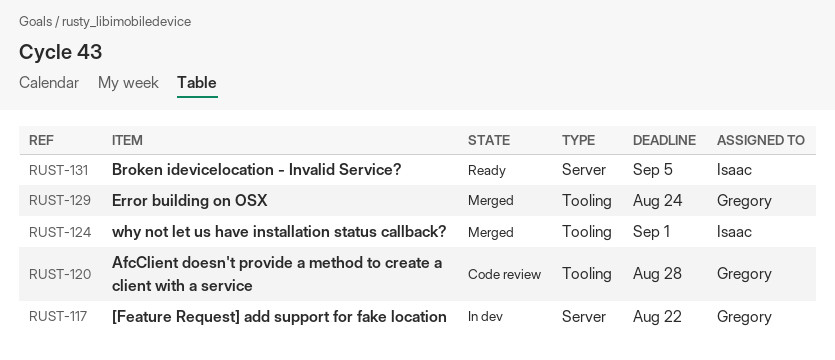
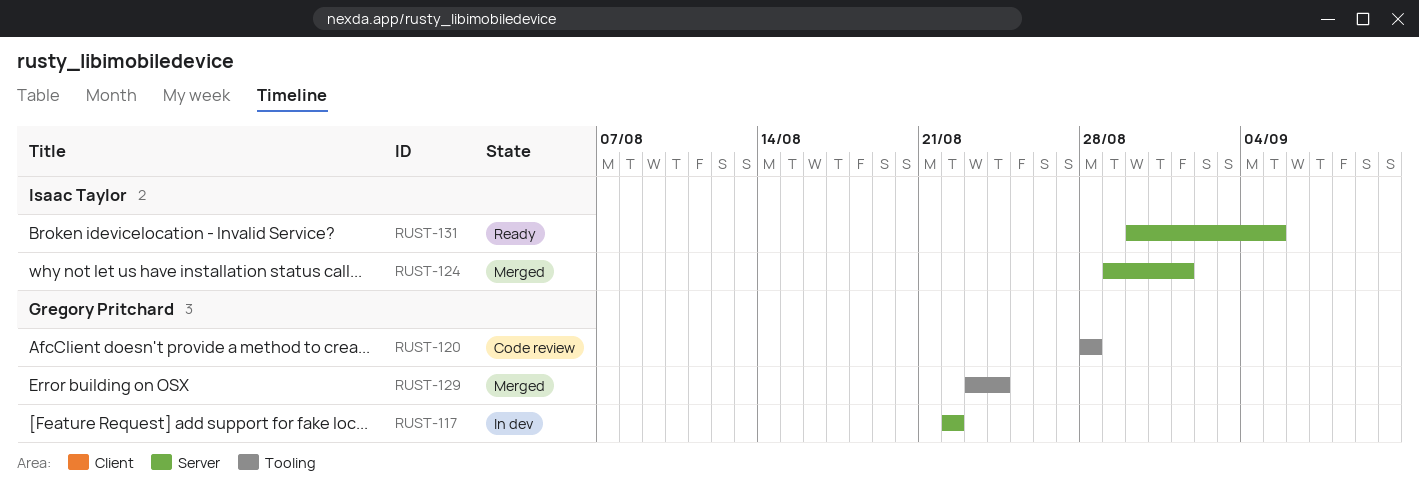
RUST-124, label: Tooling -> Server

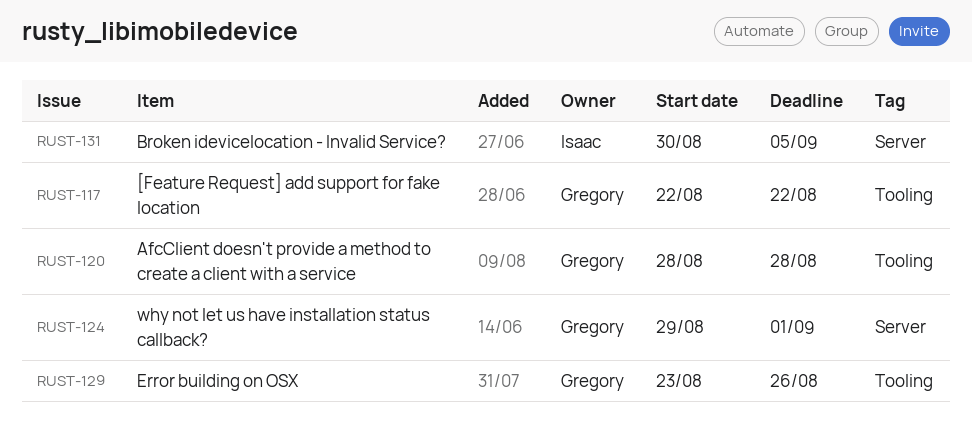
RUST-117, label: Server -> Tooling
RUST-124, owner: Isaac Taylor -> Gregory Pritchard
RUST-129, due: Aug 24 -> Aug 26

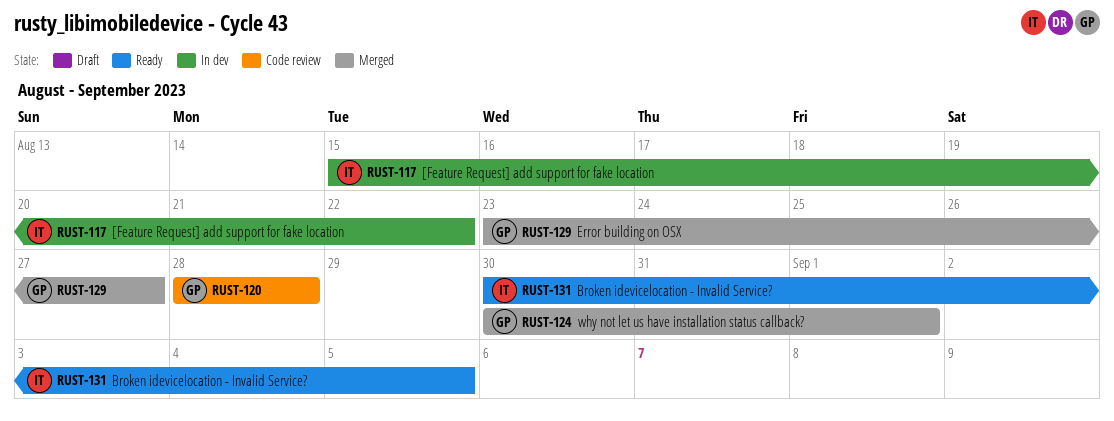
RUST-117, owner: Gregory -> Isaac
RUST-117, start: Aug 22 -> Aug 15
RUST-124, start: Aug 29 -> Aug 30
RUST-129, due: Aug 26 -> Aug 27

